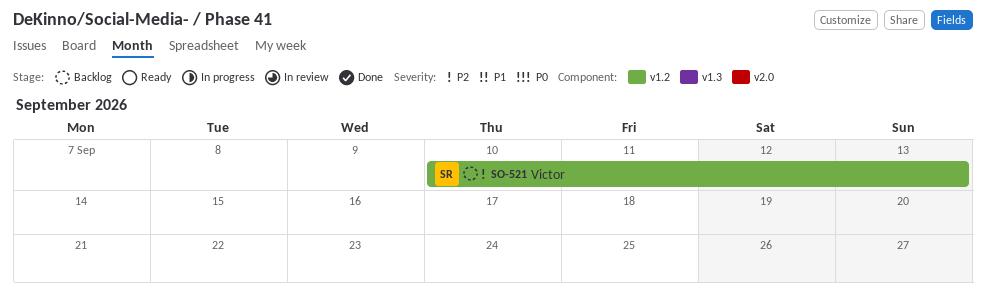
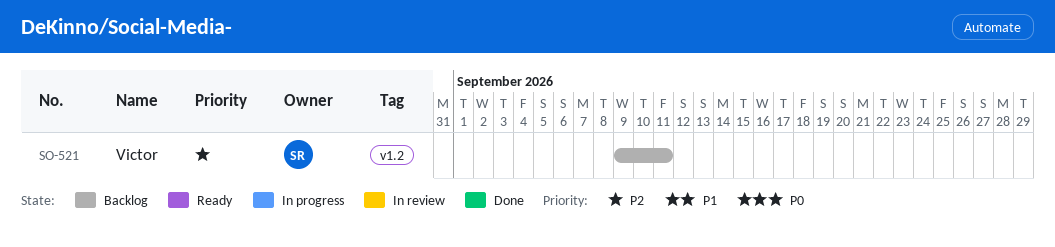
SO-521, start: Sep 10 -> Sep 9
SO-521, due: Sep 13 -> Sep 11

